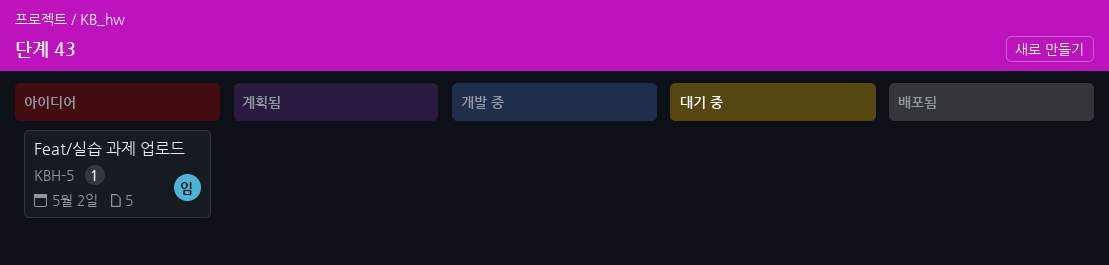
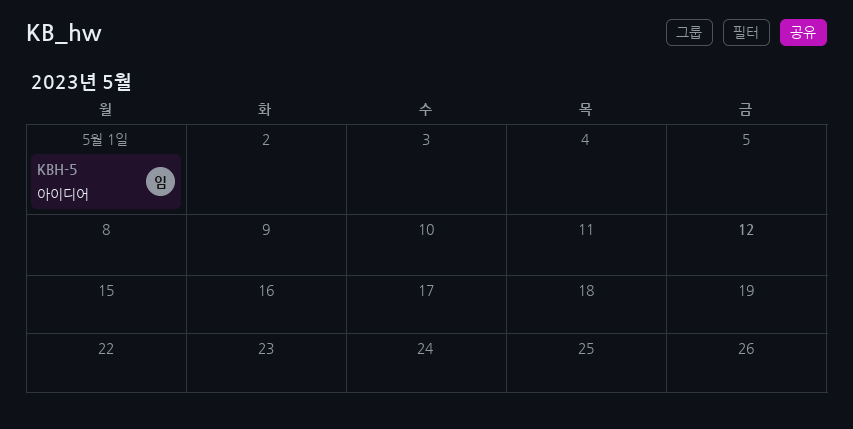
KBH-5, due: May 2 -> May 1

